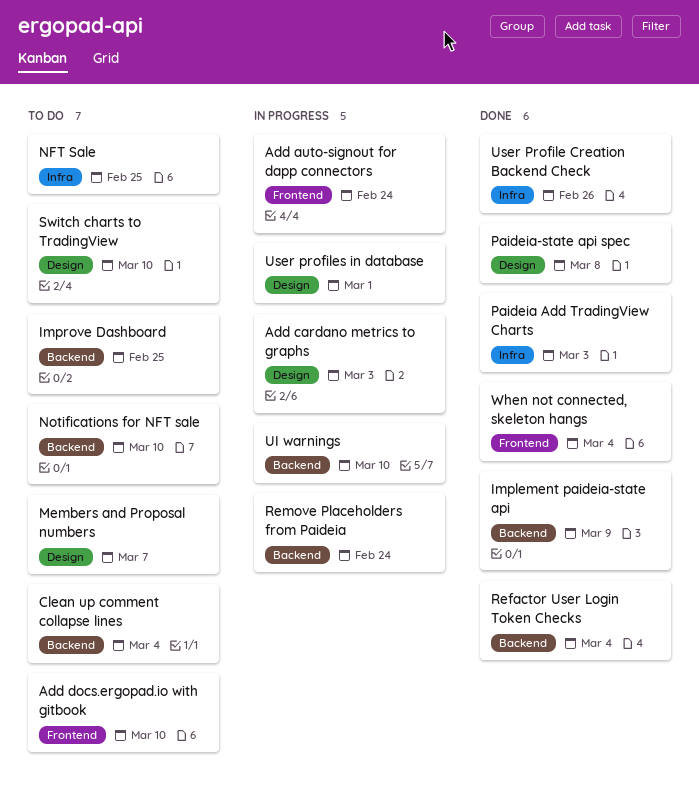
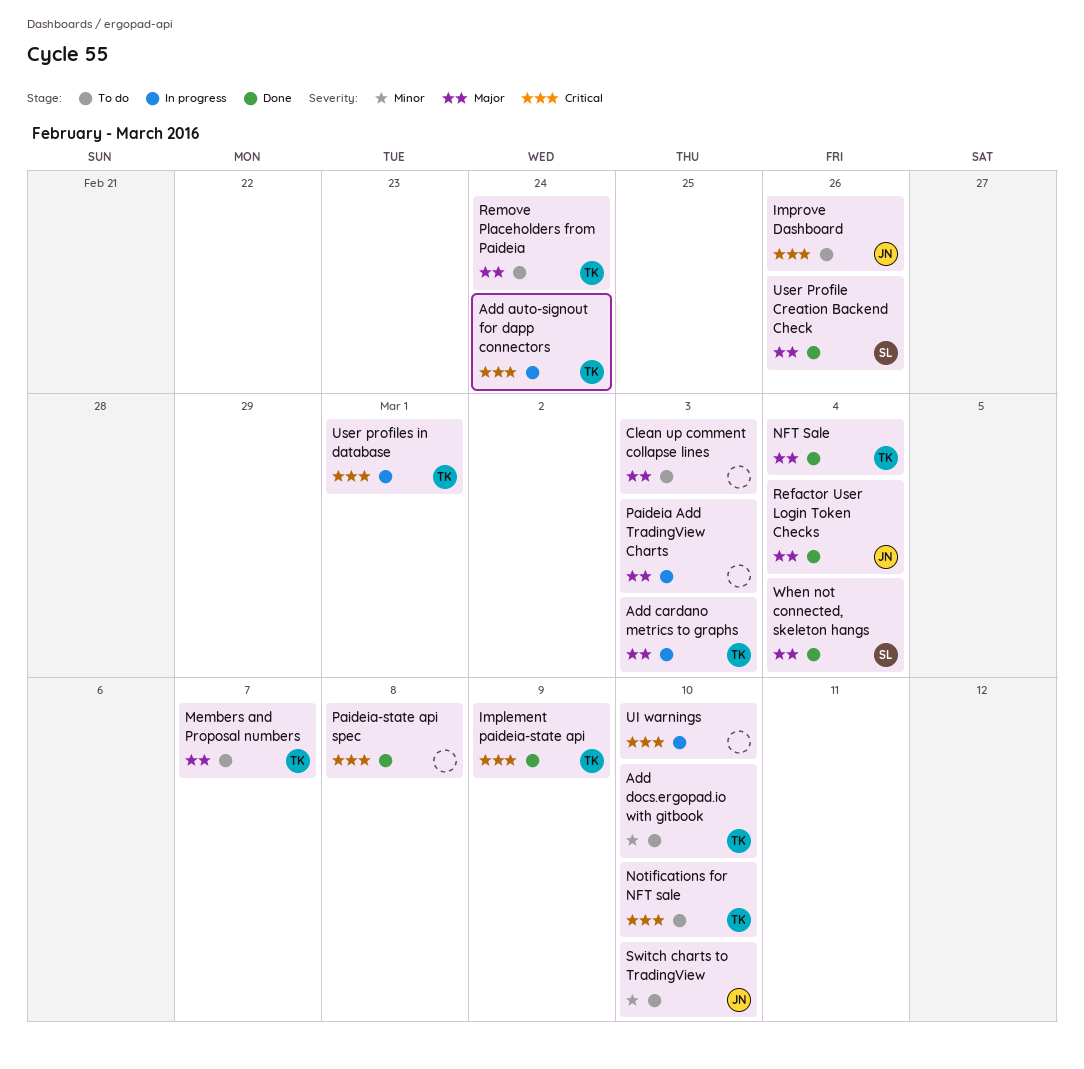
Clean up comment collapse lines, due: Mar 4 -> Mar 3
Improve Dashboard, due: Feb 25 -> Feb 26
NFT Sale, status: To do -> Done
NFT Sale, due: Feb 25 -> Mar 4
Paideia Add TradingView Charts, status: Done -> In progress
Remove Placeholders from Paideia, status: In progress -> To do

